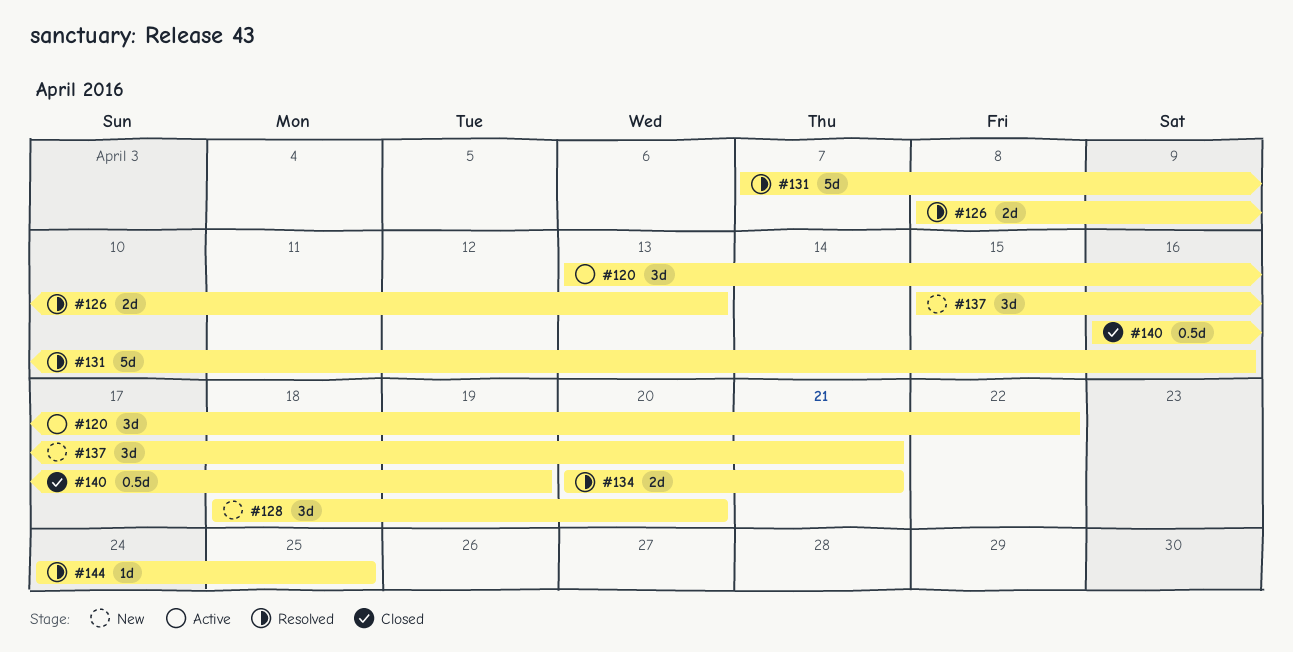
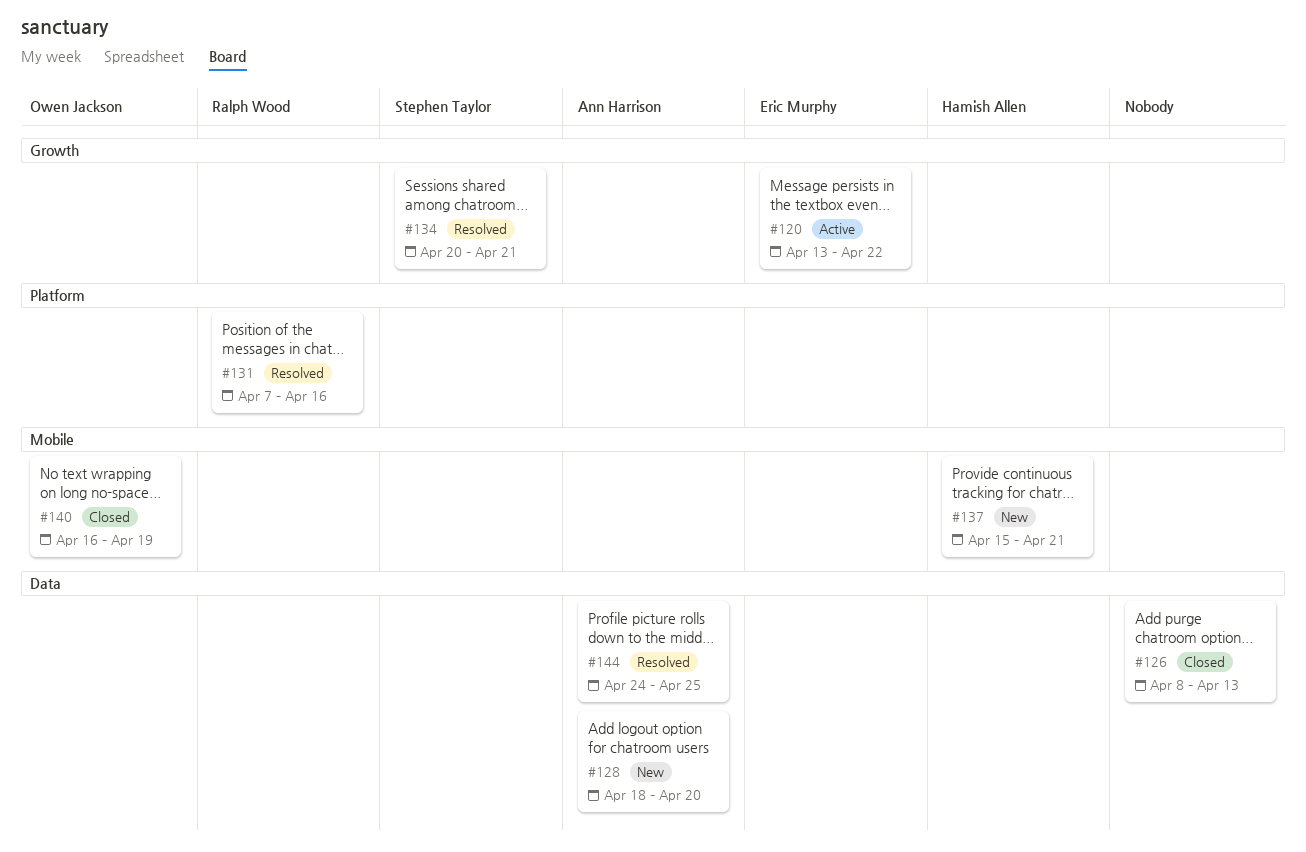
#126, status: Resolved -> Closed

